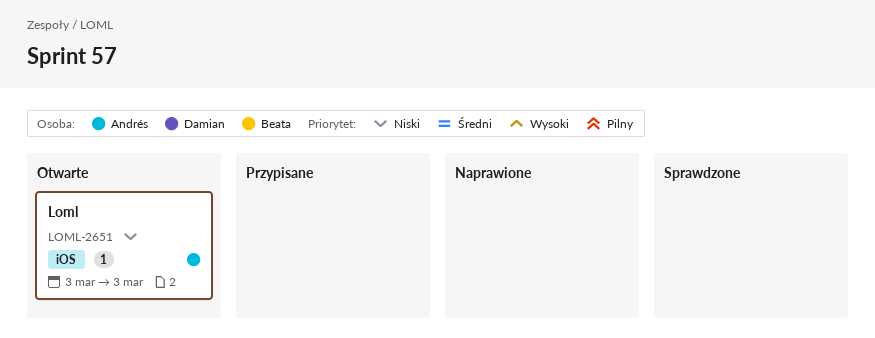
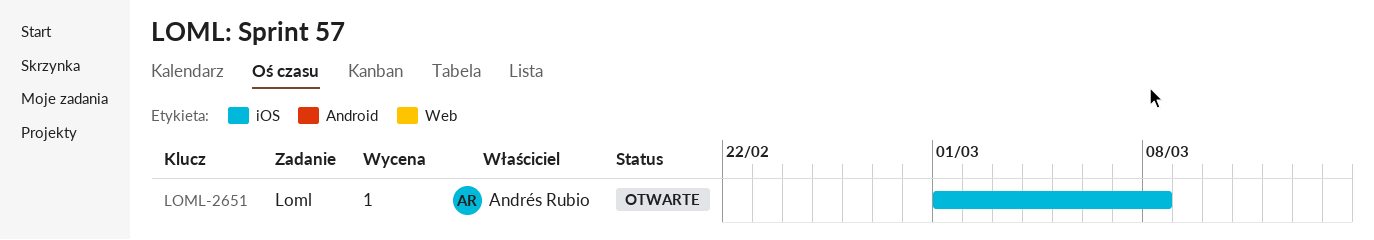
LOML-2651, start: Mar 3 -> Mar 1
LOML-2651, due: Mar 3 -> Mar 8

